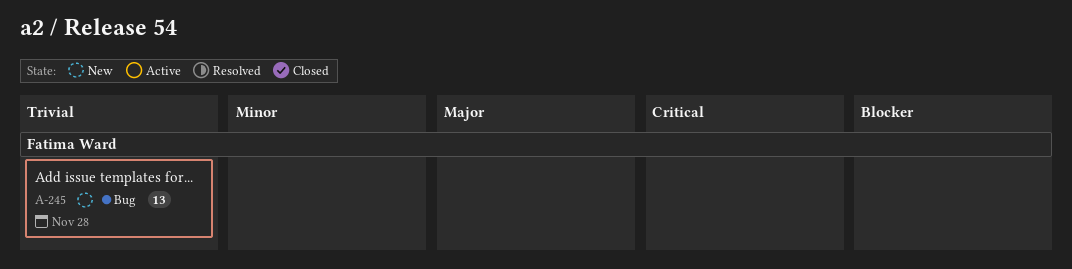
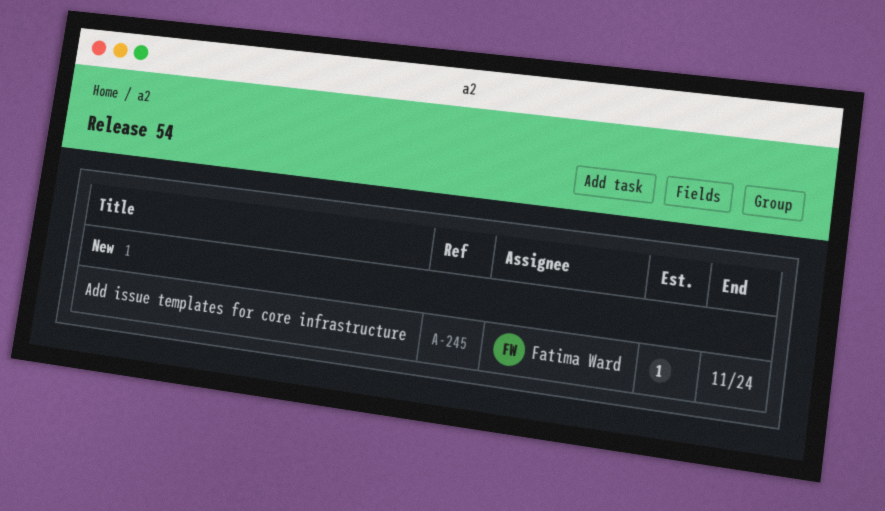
A-245, estimate: 13 -> 1
A-245, due: Nov 28 -> Nov 24

